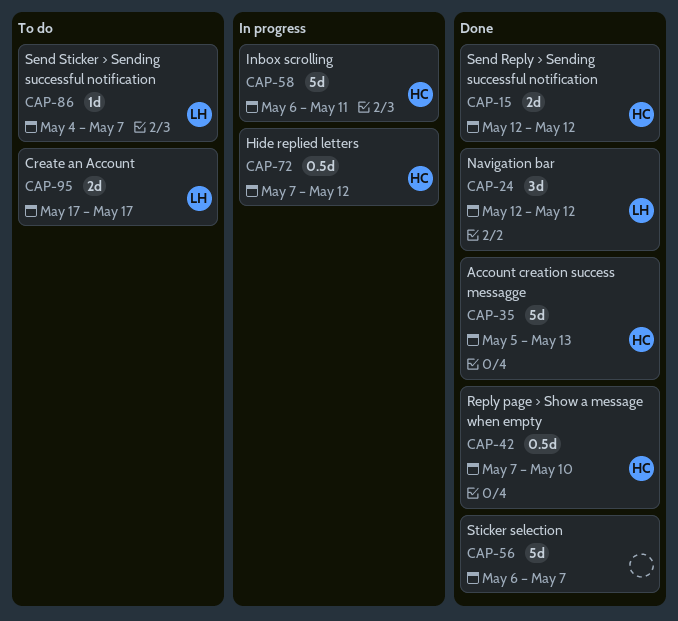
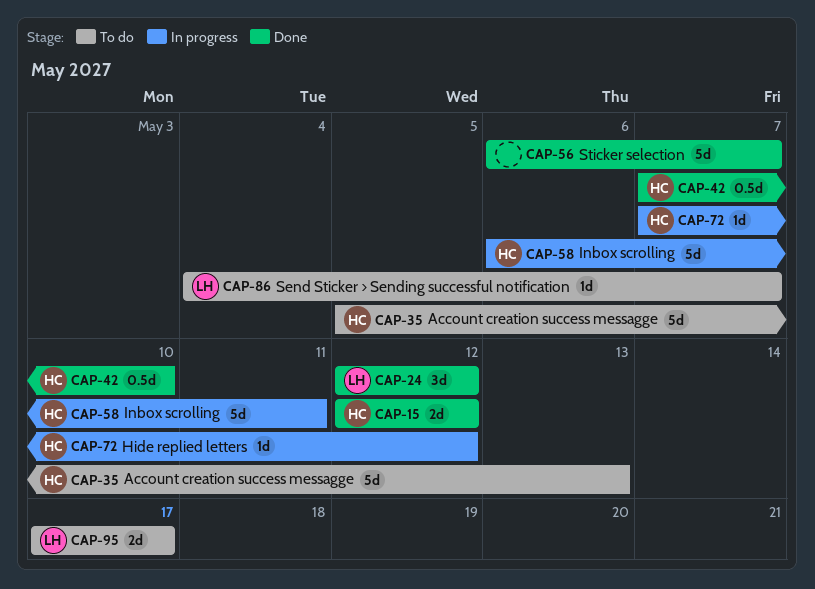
CAP-35, status: Done -> To do
CAP-72, estimate: 0.5d -> 1d

